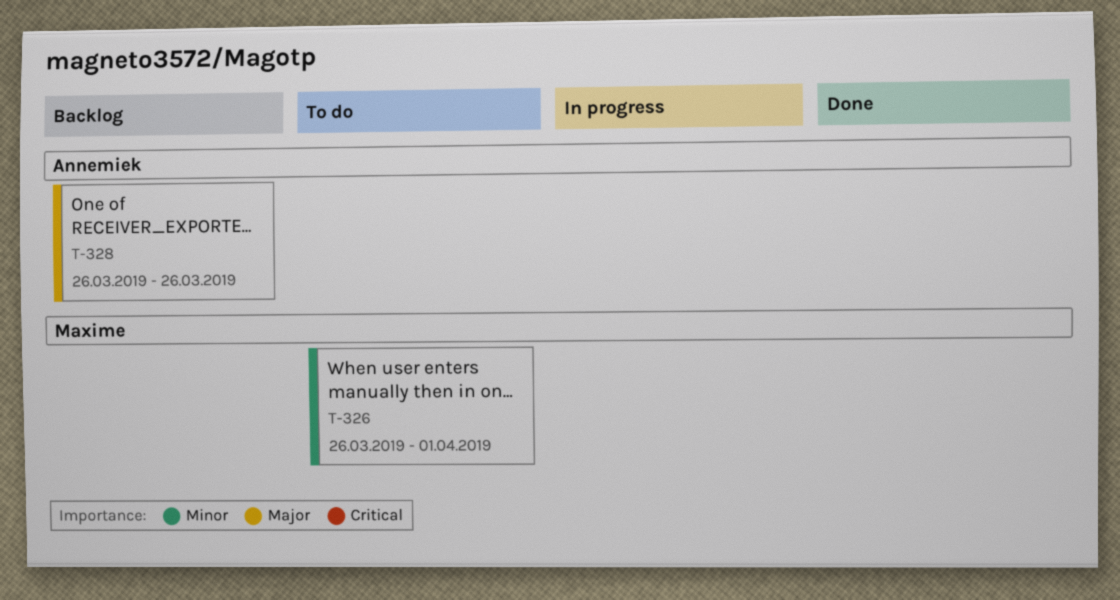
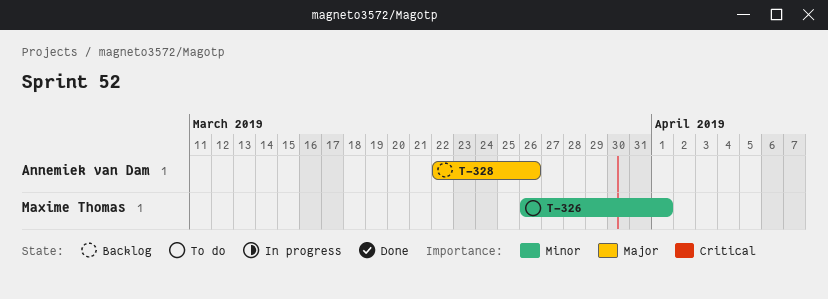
T-328, start: Mar 26 -> Mar 22

